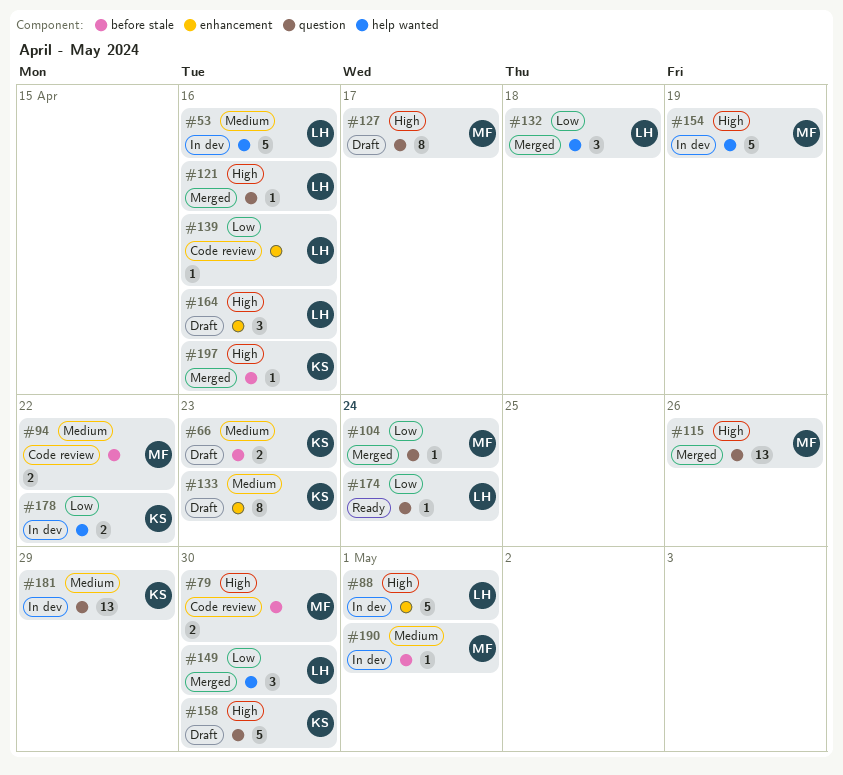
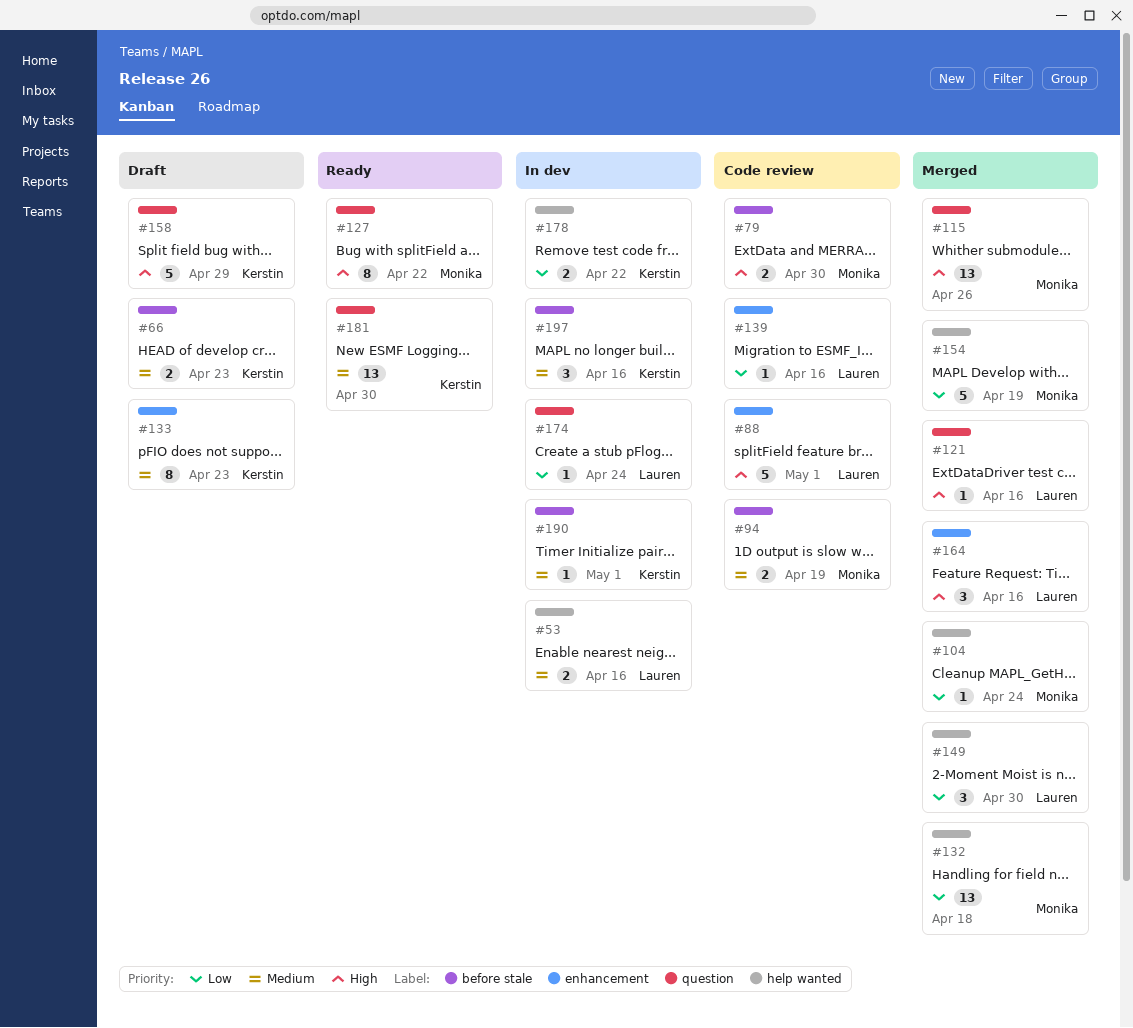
#53, estimate: 5 -> 2
#88, status: In dev -> Code review
#94, due: Apr 22 -> Apr 19
#104, label: question -> help wanted
#127, status: Draft -> Ready
#127, due: Apr 17 -> Apr 22
#132, owner: Lauren -> Monika
#132, estimate: 3 -> 13
#154, status: In dev -> Merged
#154, priority: High -> Low
#158, due: Apr 30 -> Apr 29
#164, status: Draft -> Merged
#174, status: Ready -> In dev
#181, status: In dev -> Ready
#181, due: Apr 29 -> Apr 30
#190, owner: Monika -> Kerstin
#197, status: Merged -> In dev
#197, priority: High -> Medium
#197, estimate: 1 -> 3

